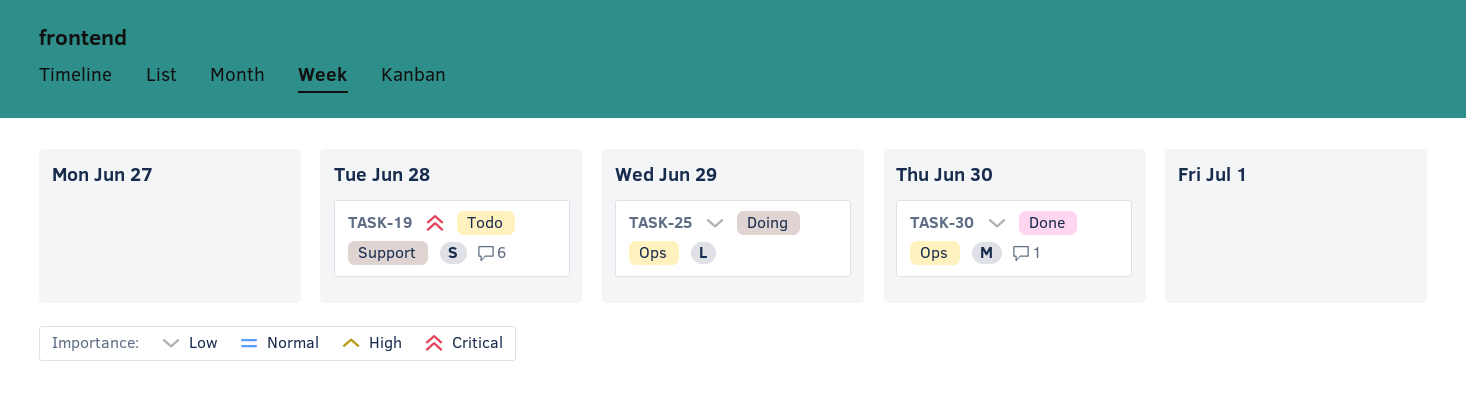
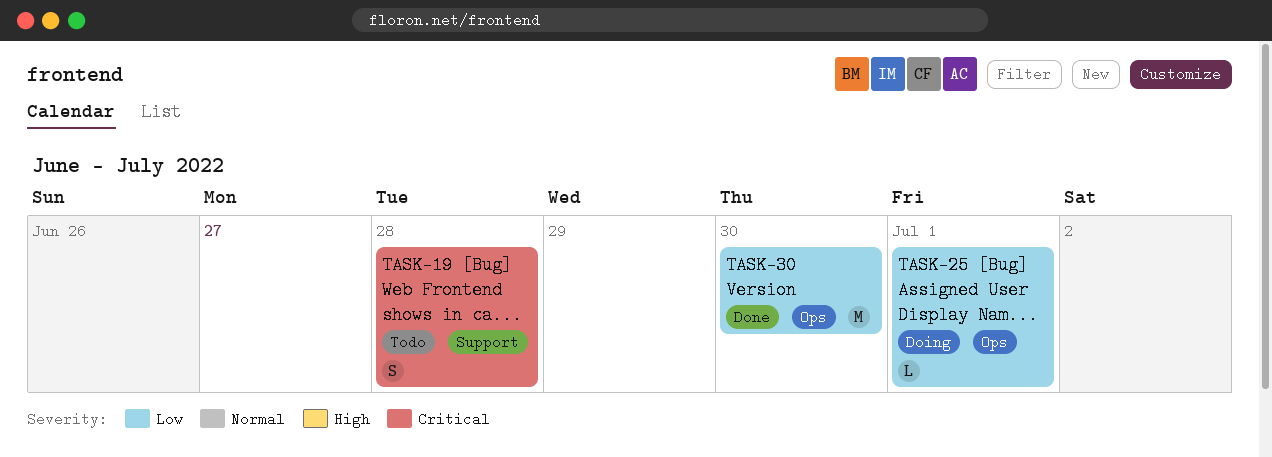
TASK-25, due: Jun 29 -> Jul 1

